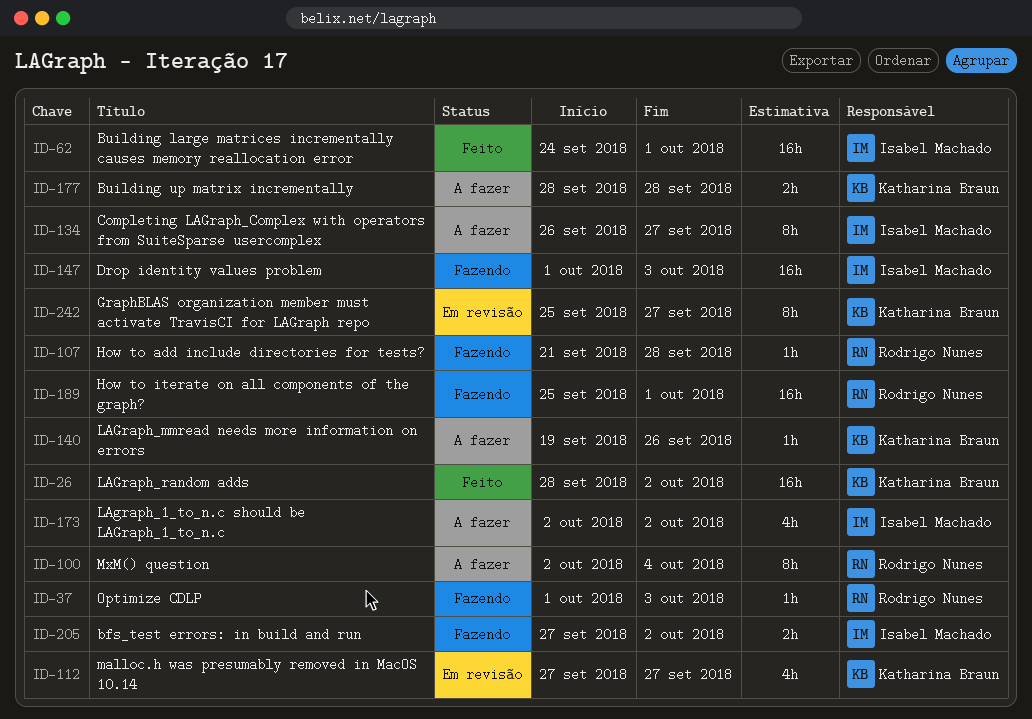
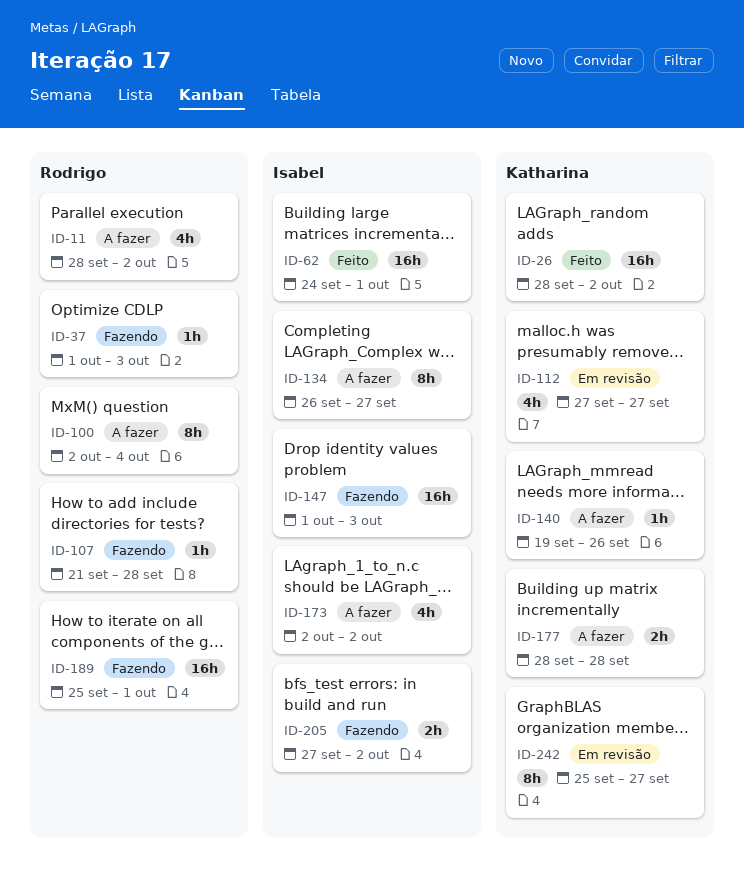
ID-11: none -> present

